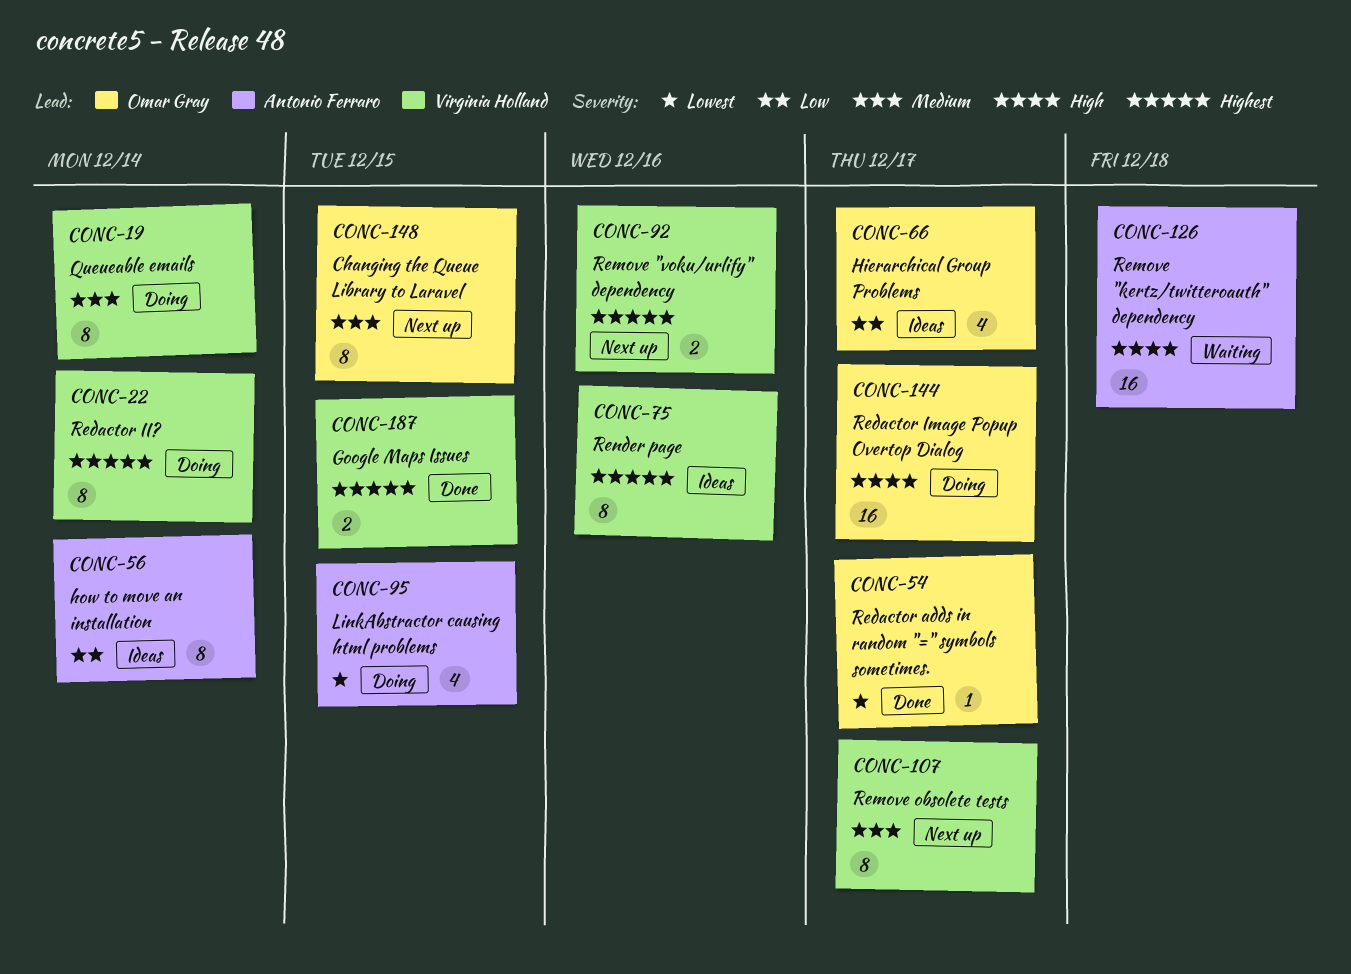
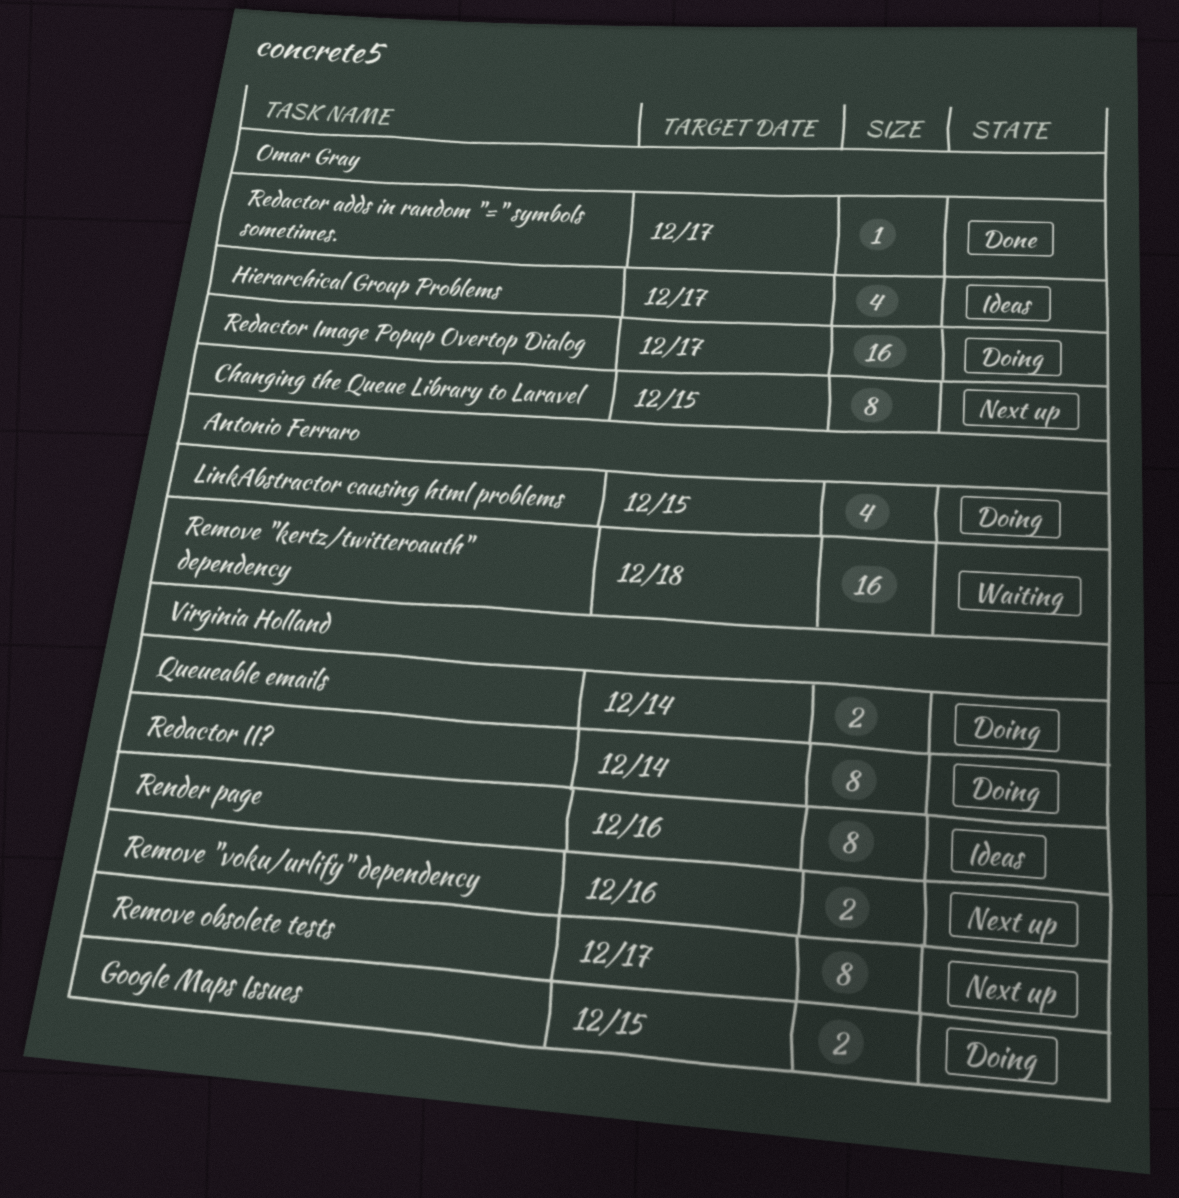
Google Maps Issues, status: Done -> Doing
how to move an installation: present -> none
Queueable emails, estimate: 8 -> 2

